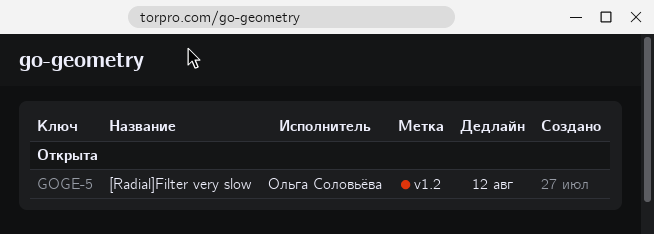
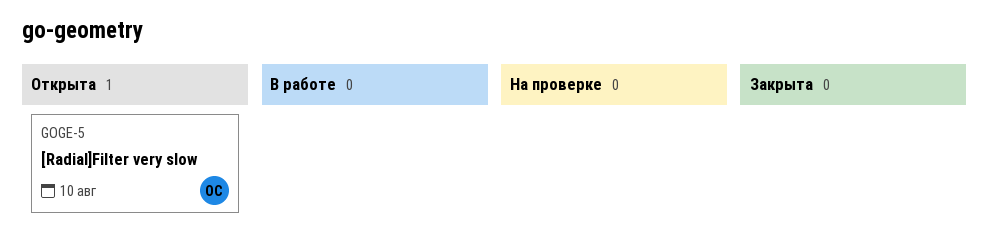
GOGE-5, due: Aug 12 -> Aug 10

